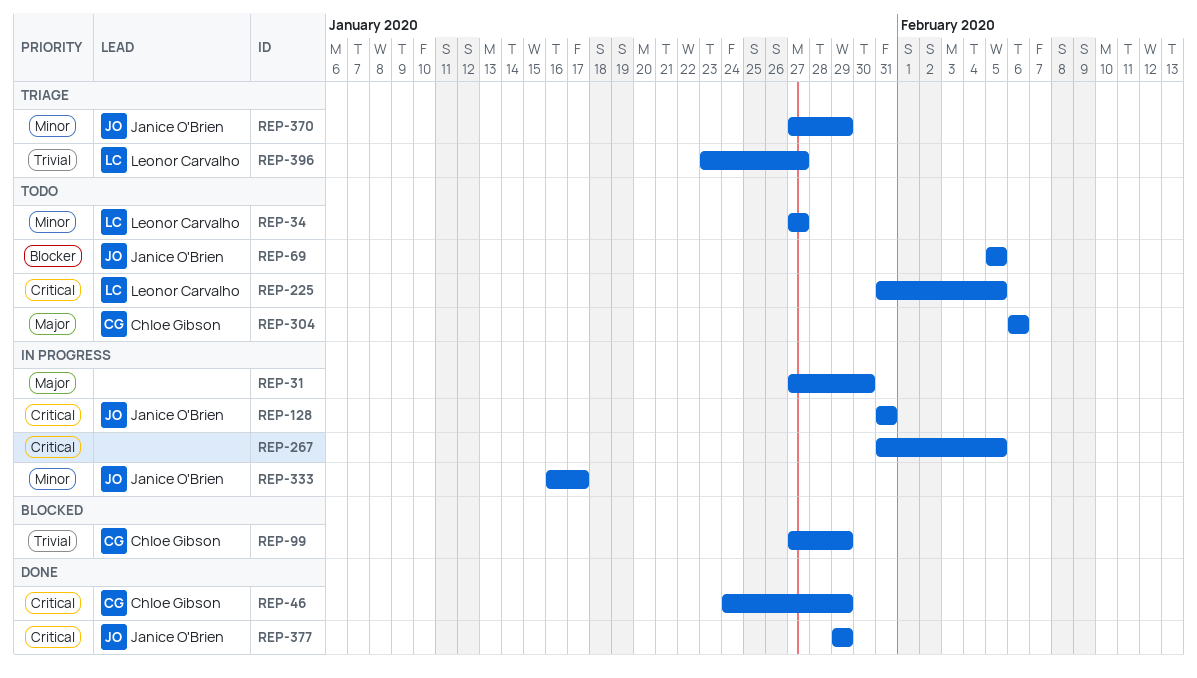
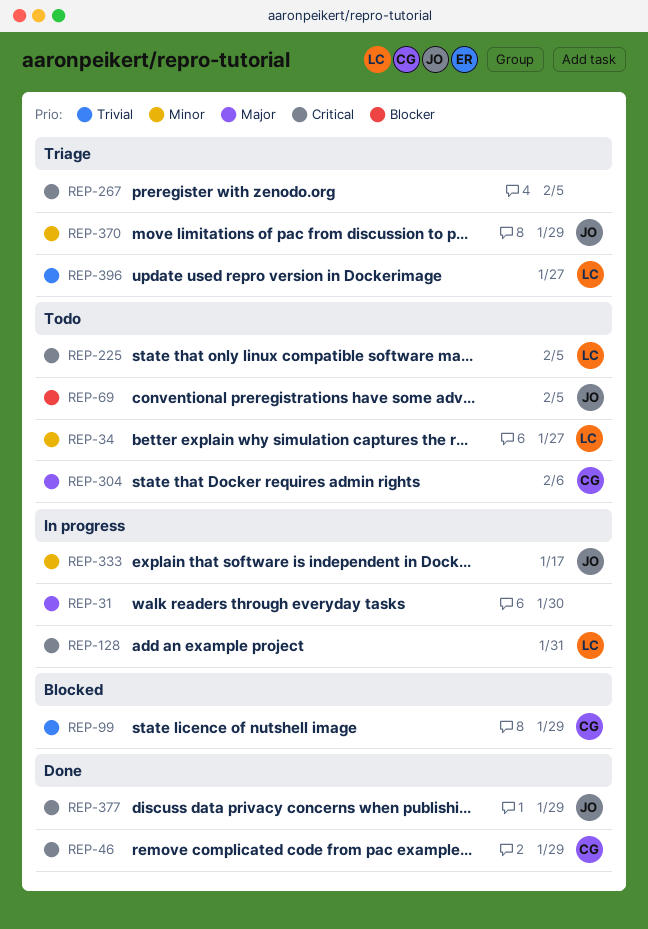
REP-128, owner: Janice O'Brien -> Leonor Carvalho
REP-267, status: In progress -> Triage

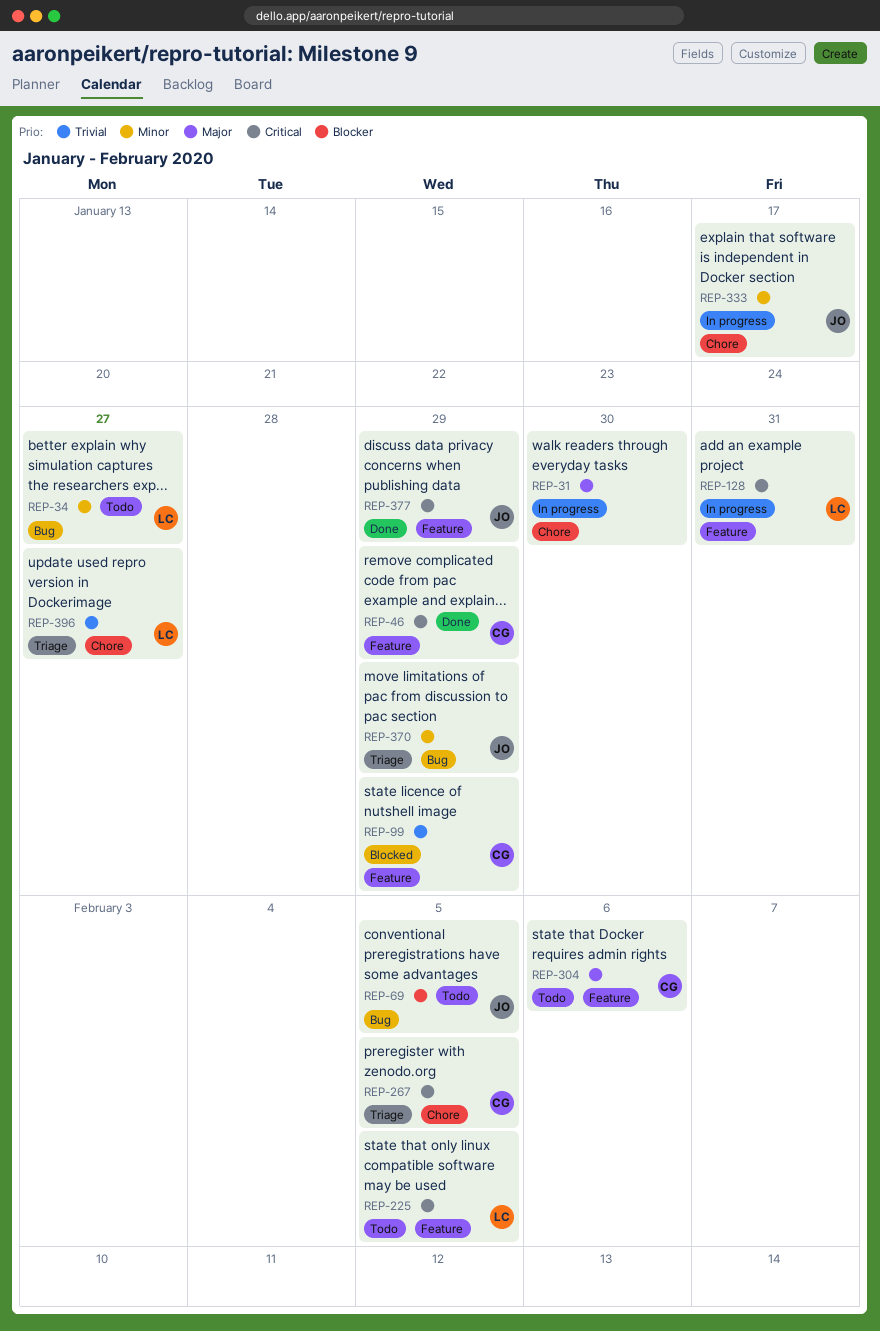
REP-267, owner: none -> CG

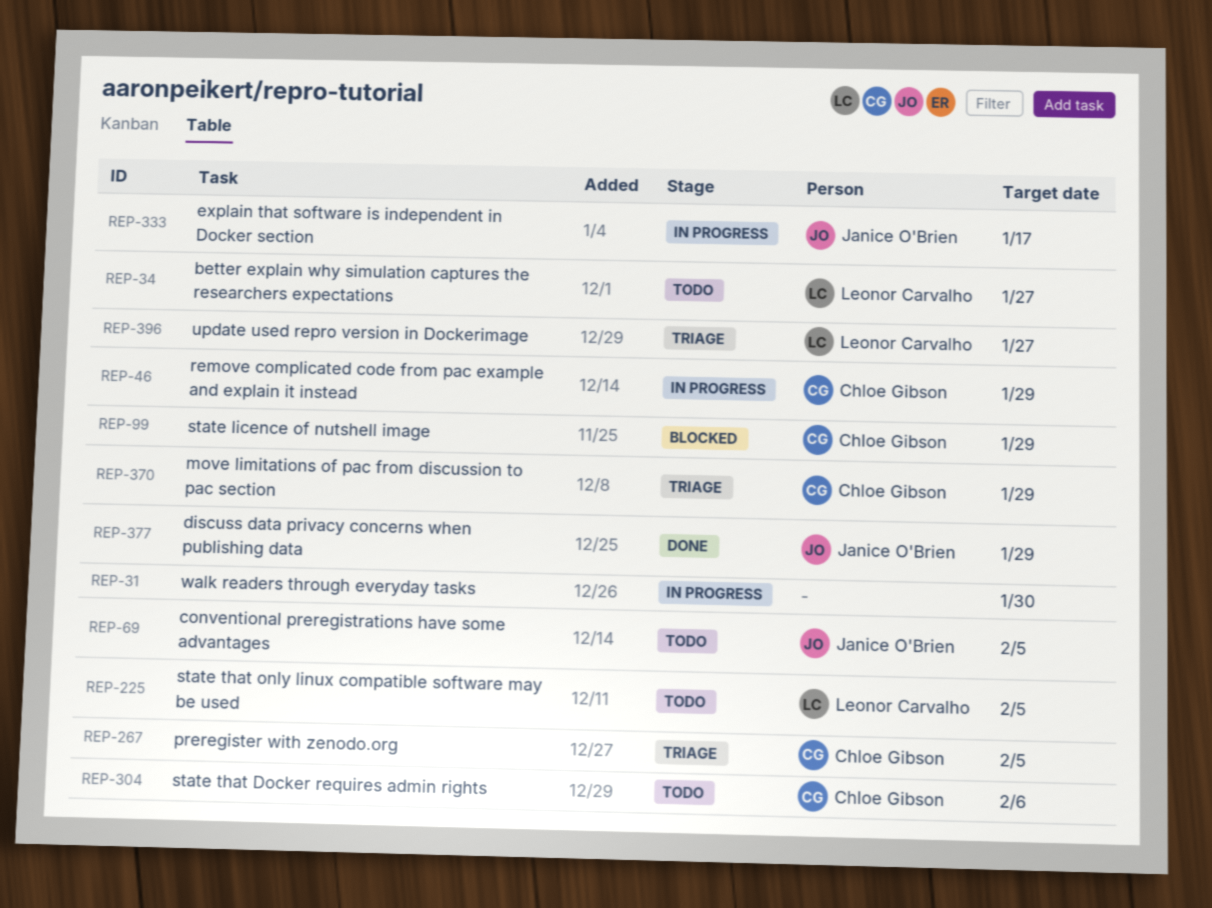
REP-46, status: Done -> In progress
REP-128: present -> none
REP-370, owner: Janice O'Brien -> Chloe Gibson

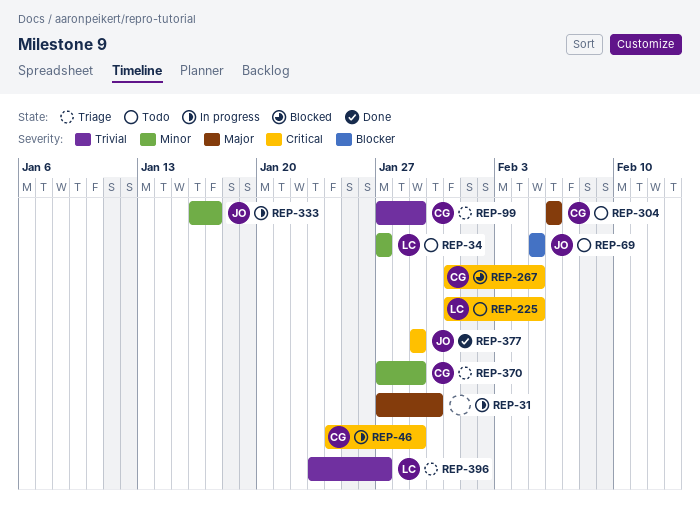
REP-99, status: Blocked -> Triage
REP-267, status: Triage -> Blocked

